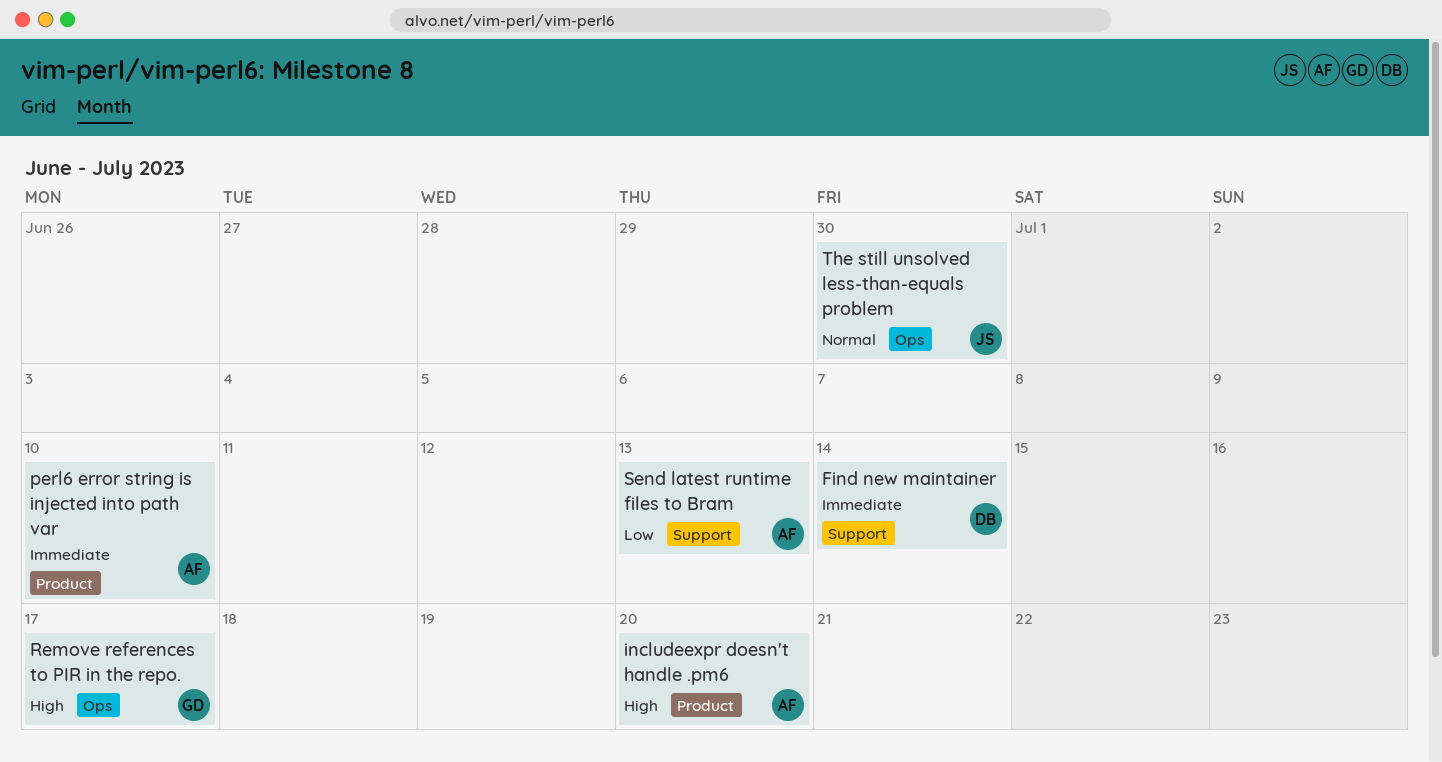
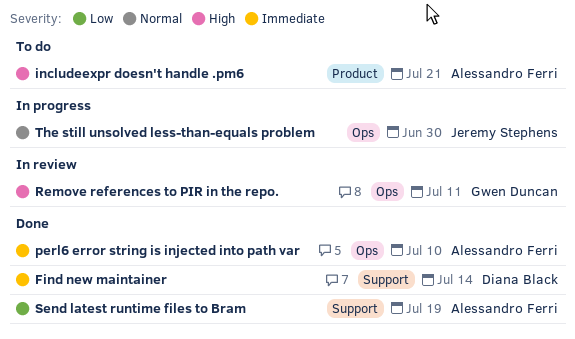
includeexpr doesn't handle .pm6, due: Jul 20 -> Jul 21
perl6 error string is injected into path var, label: Product -> Ops
Remove references to PIR in the repo., due: Jul 17 -> Jul 11
Send latest runtime files to Bram, due: Jul 13 -> Jul 19

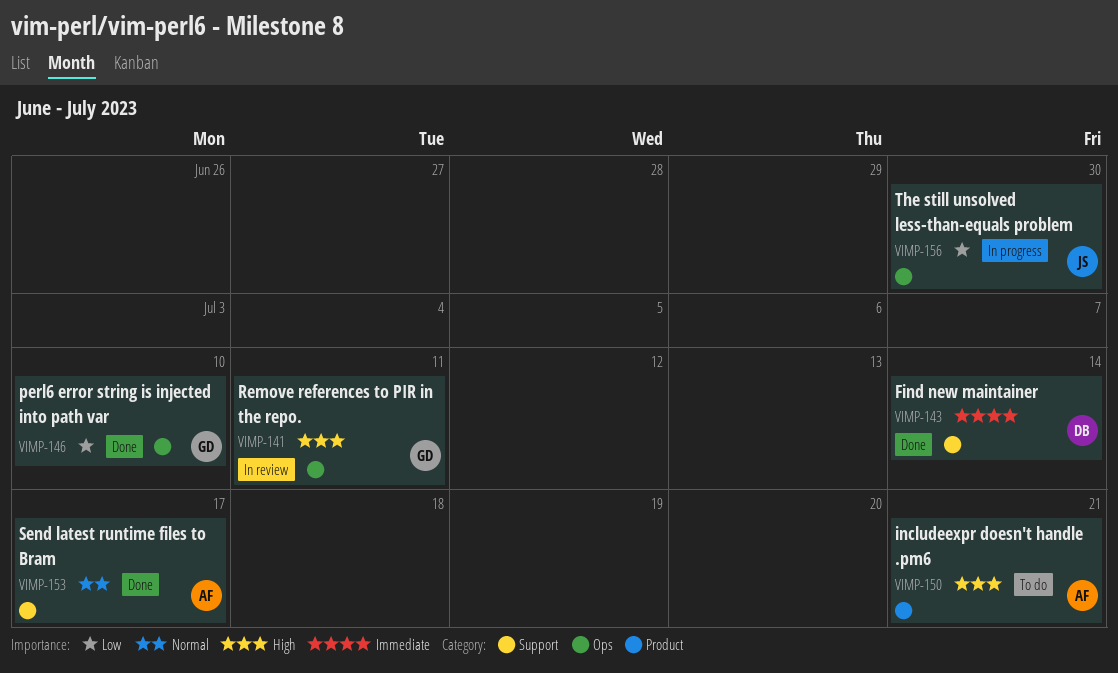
perl6 error string is injected into path var, owner: Alessandro Ferri -> Gwen Duncan
perl6 error string is injected into path var, priority: Immediate -> Low
Send latest runtime files to Bram, priority: Low -> Normal
Send latest runtime files to Bram, due: Jul 19 -> Jul 17
The still unsolved less-than-equals problem, priority: Normal -> Low

